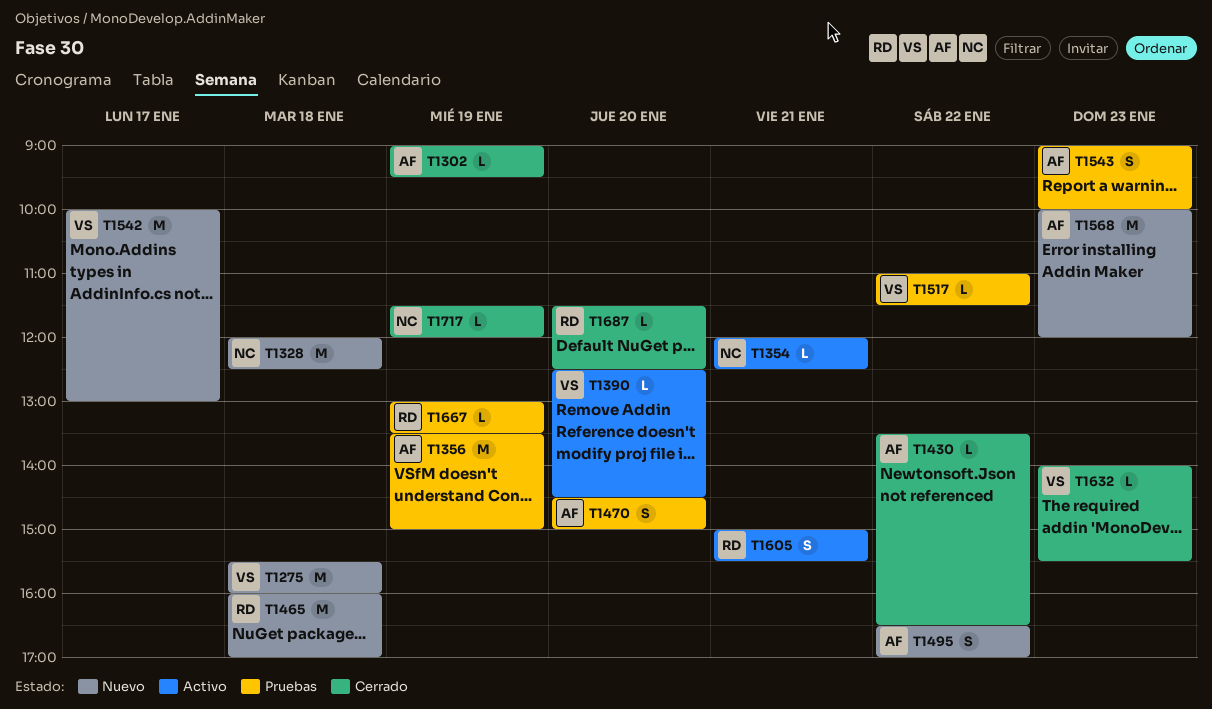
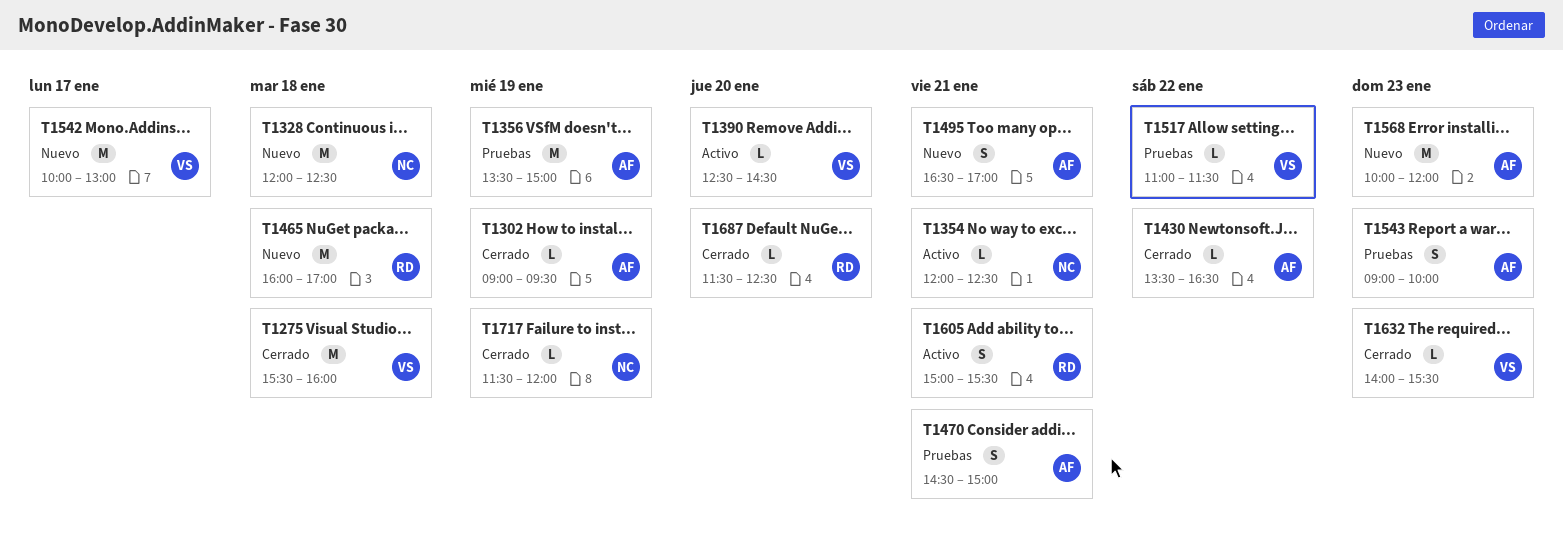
T1275, status: Nuevo -> Cerrado
T1470, day: Jan 20 -> Jan 21
T1495, day: Jan 22 -> Jan 21
T1667: present -> none

